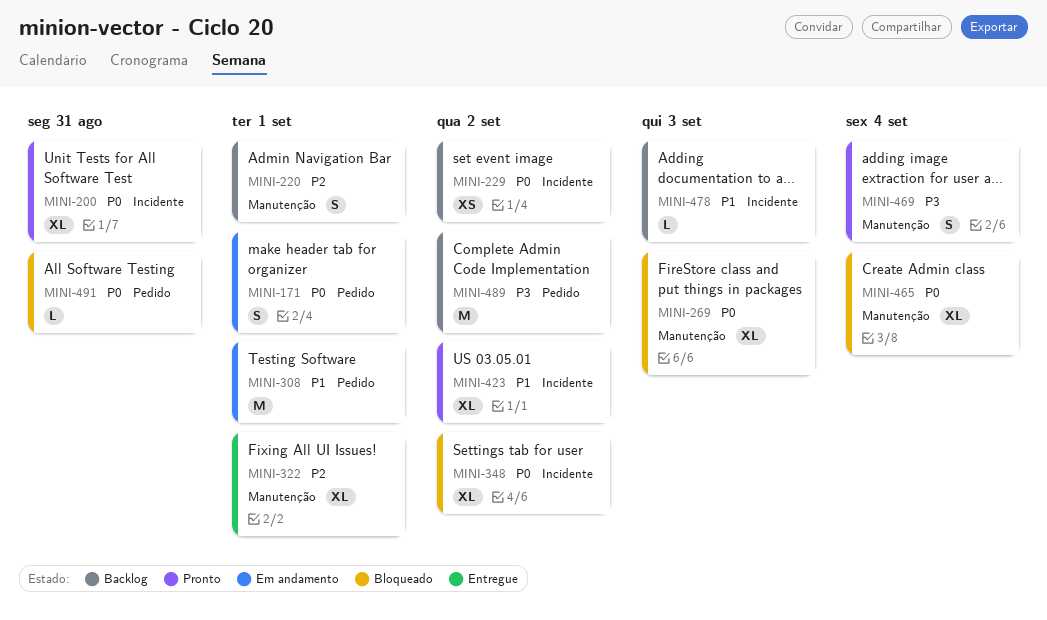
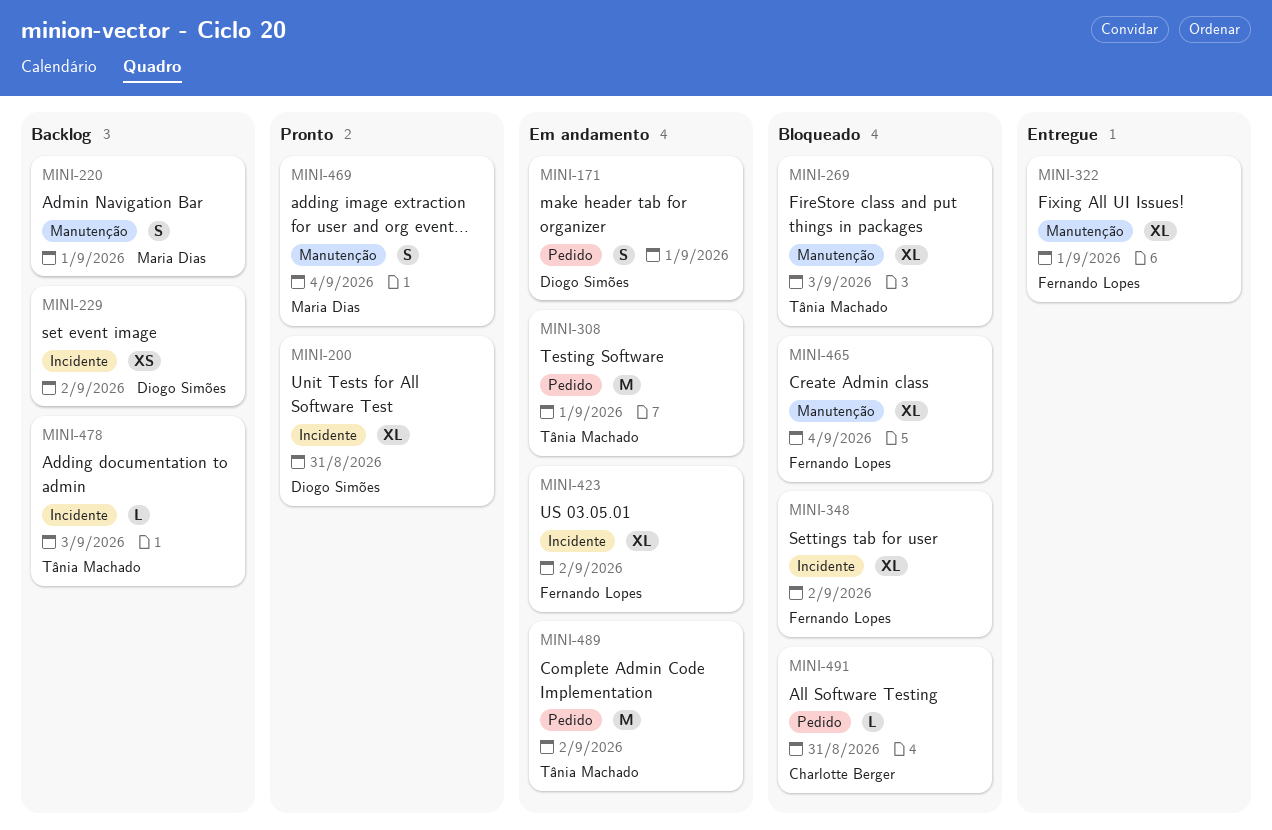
MINI-423, status: Pronto -> Em andamento
MINI-489, status: Backlog -> Em andamento

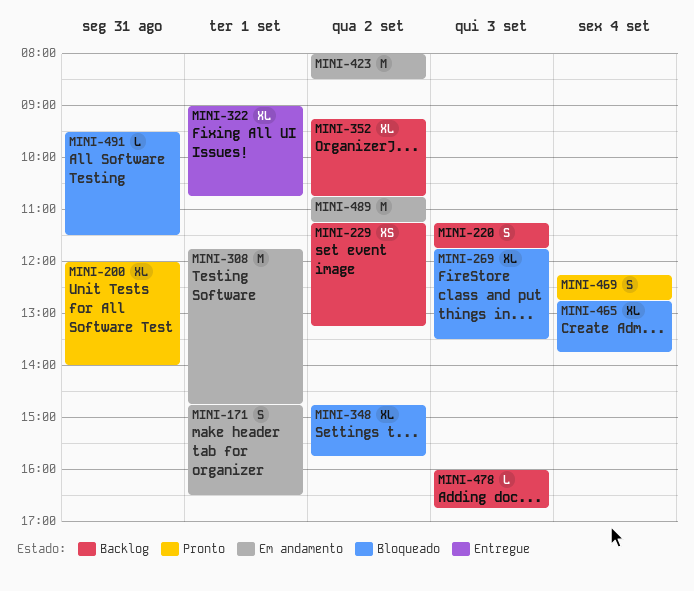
MINI-220, day: Sep 1 -> Sep 3
MINI-352: none -> present
MINI-423, estimate: XL -> M

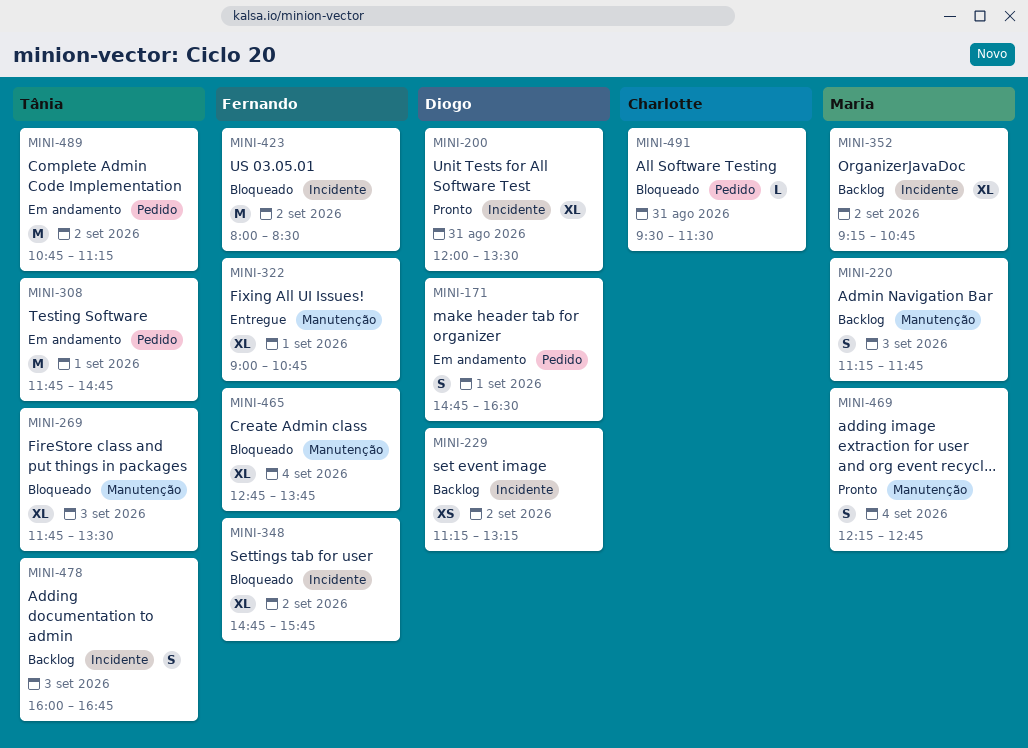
MINI-200, ends: 14:00 -> 13:30
MINI-423, status: Em andamento -> Bloqueado
MINI-478, estimate: L -> S

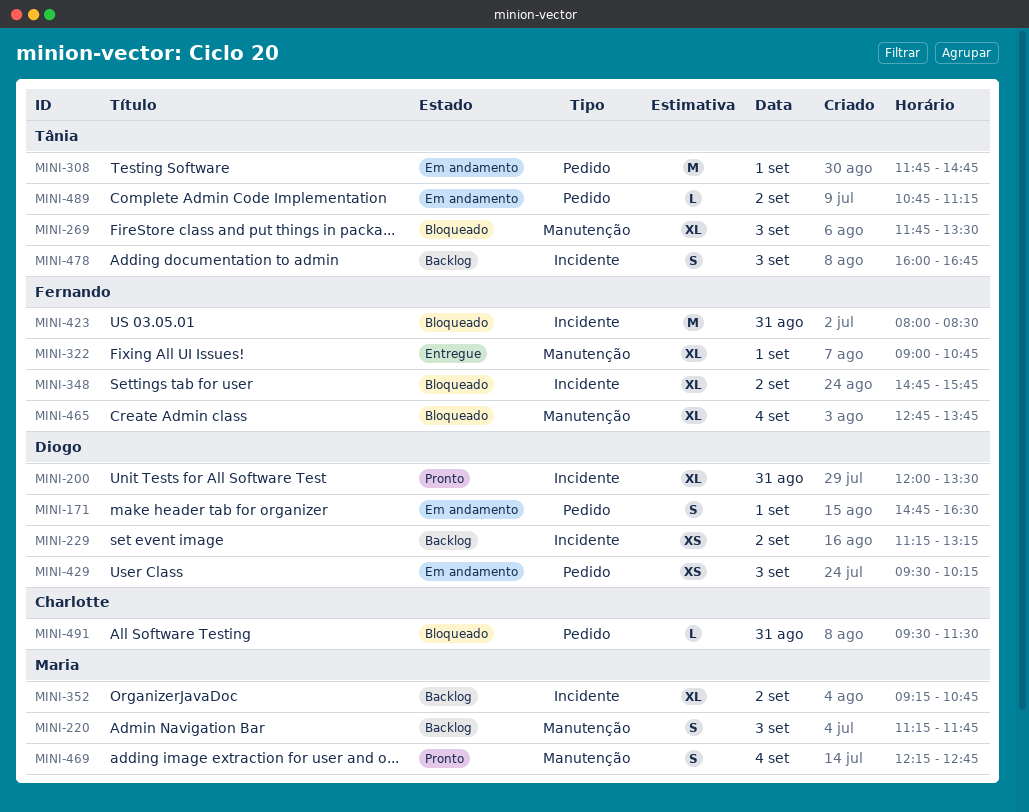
MINI-423, day: Sep 2 -> Aug 31
MINI-429: none -> present
MINI-489, estimate: M -> L

